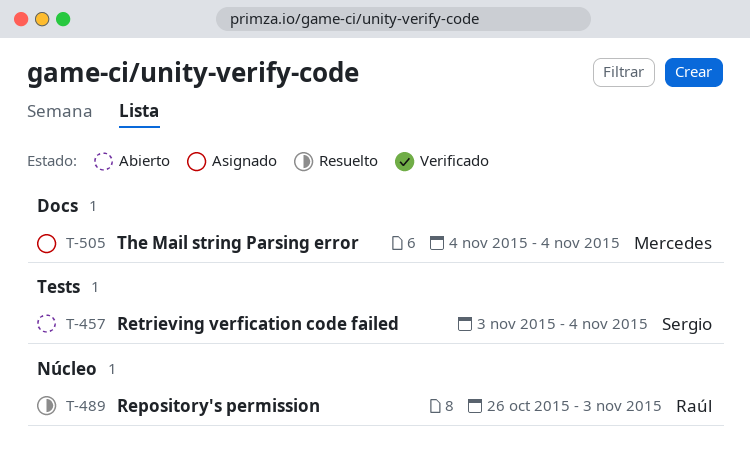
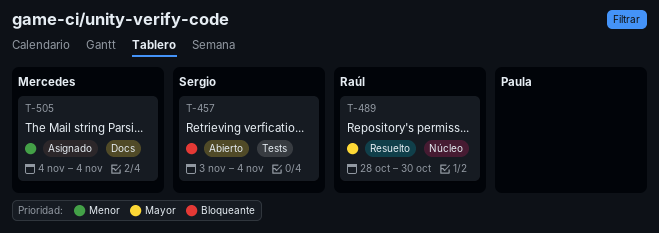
T-489, start: Oct 26 -> Oct 28
T-489, due: Nov 3 -> Oct 30

